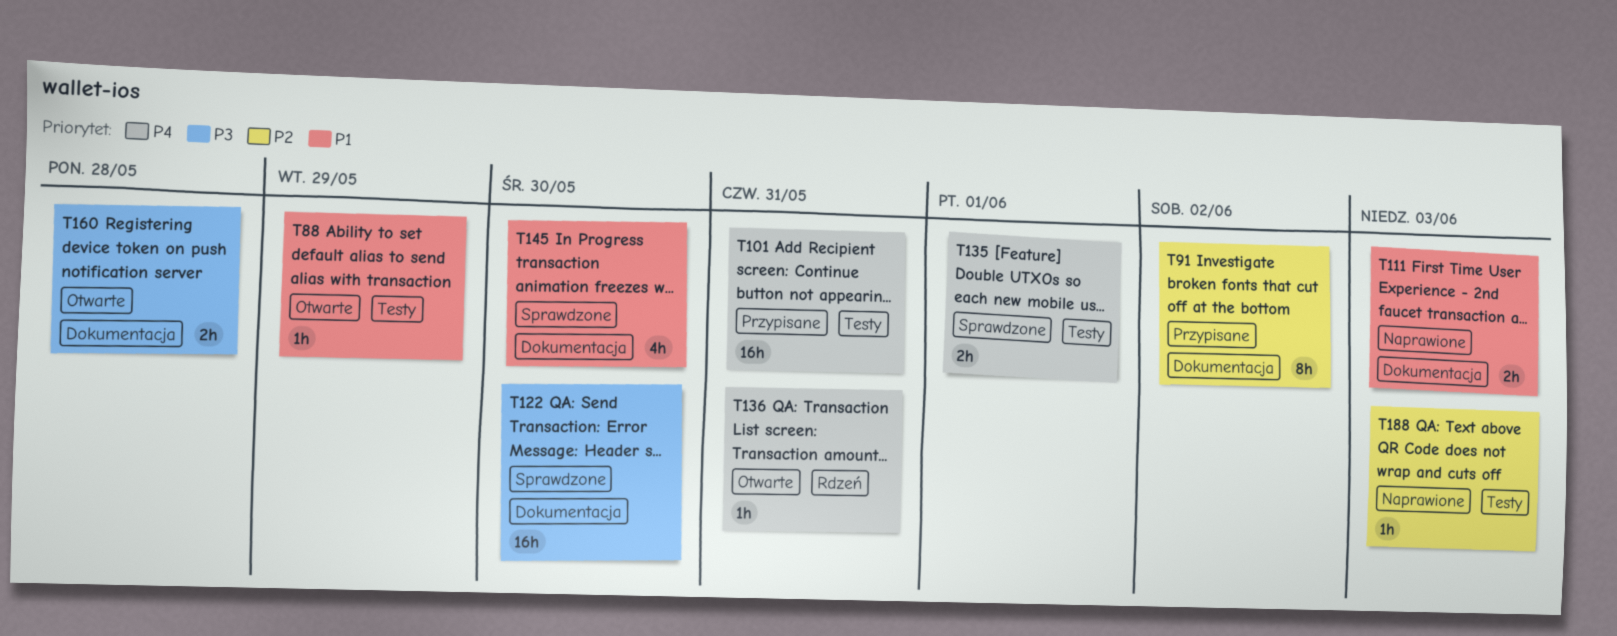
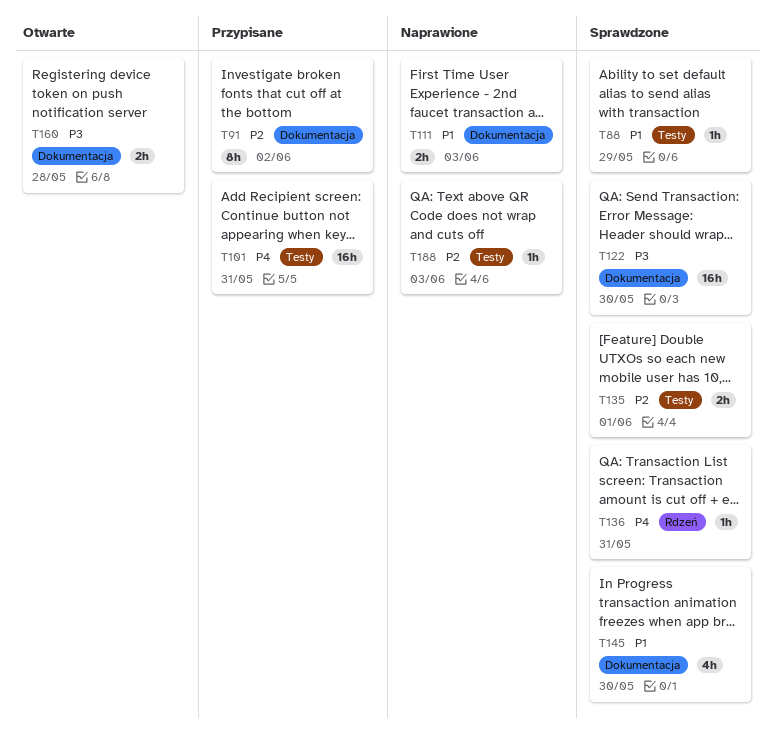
T88, status: Otwarte -> Sprawdzone
T135, priority: P4 -> P2
T136, status: Otwarte -> Sprawdzone

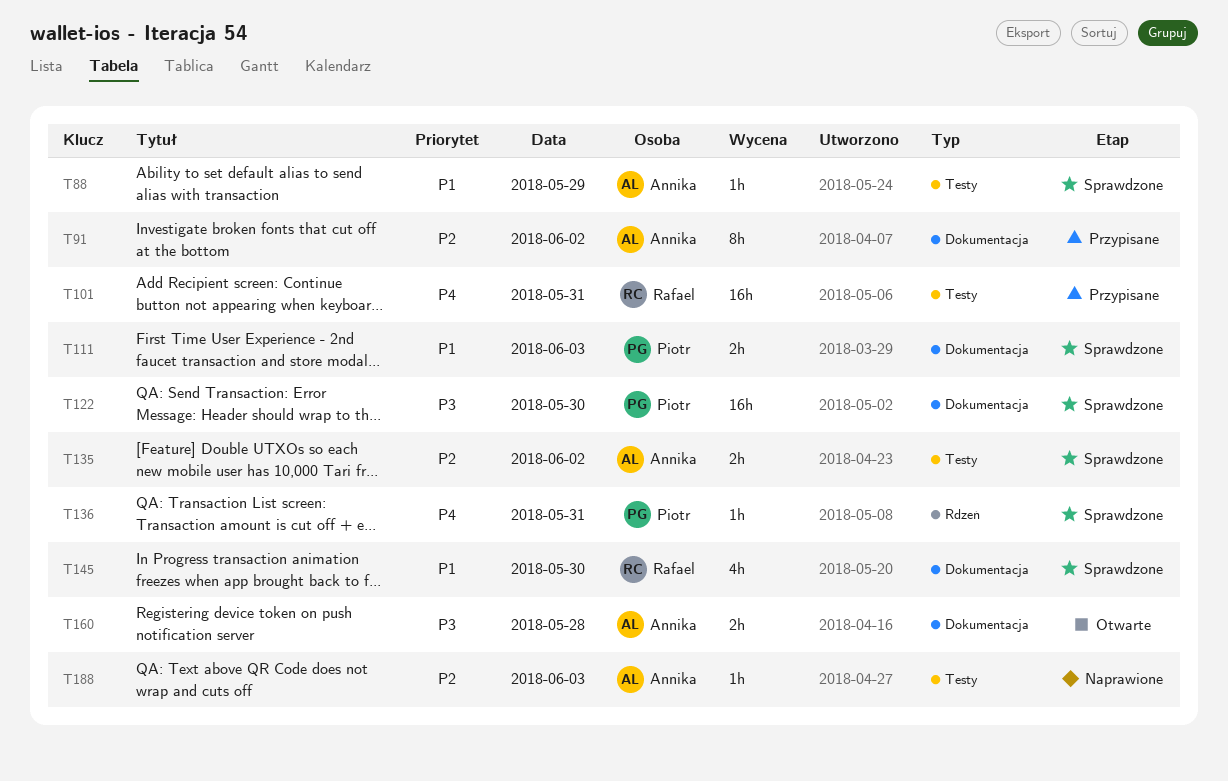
T111, status: Naprawione -> Sprawdzone
T135, day: Jun 1 -> Jun 2

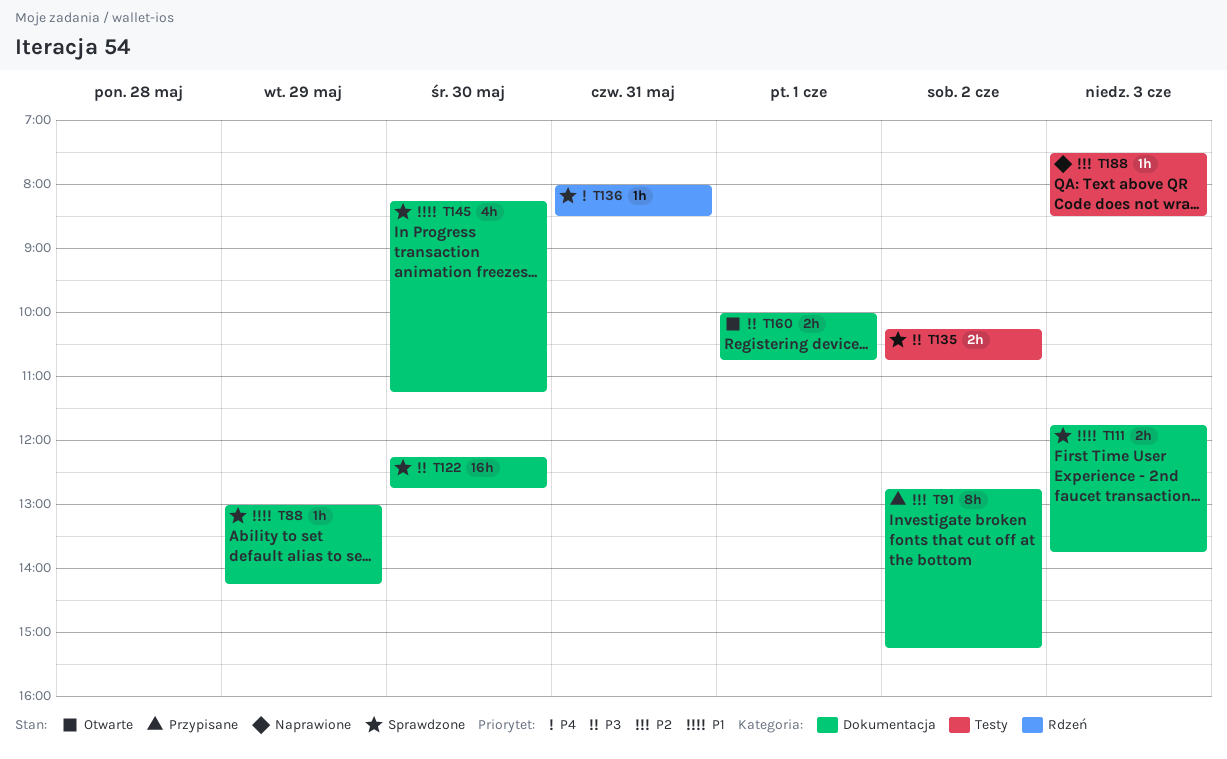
T88, label: Testy -> Dokumentacja
T101: present -> none
T135, priority: P2 -> P3
T160, day: May 28 -> Jun 1

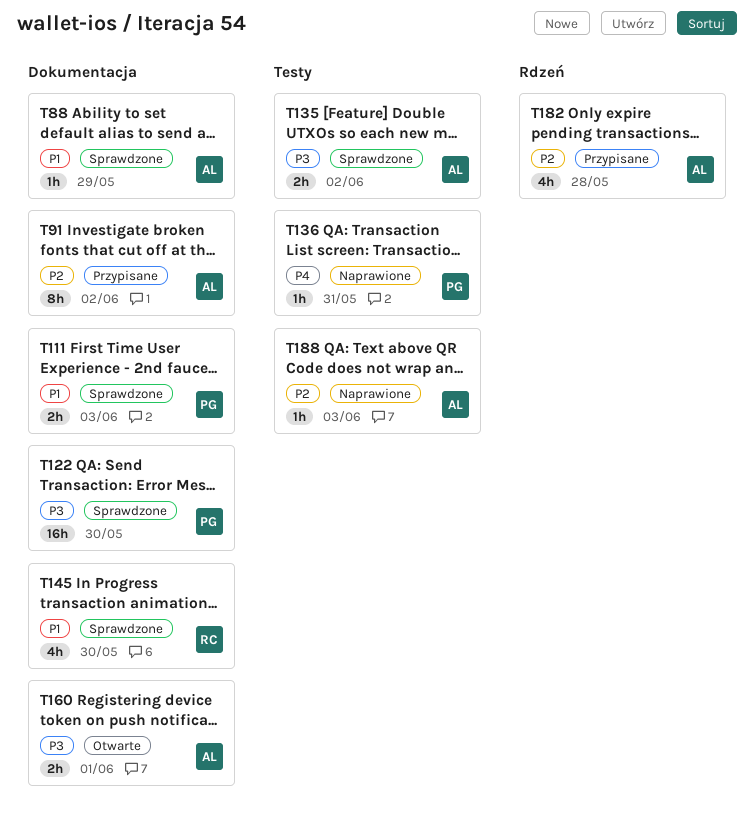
T136, status: Sprawdzone -> Naprawione
T136, label: Rdzeń -> Testy
T182: none -> present

